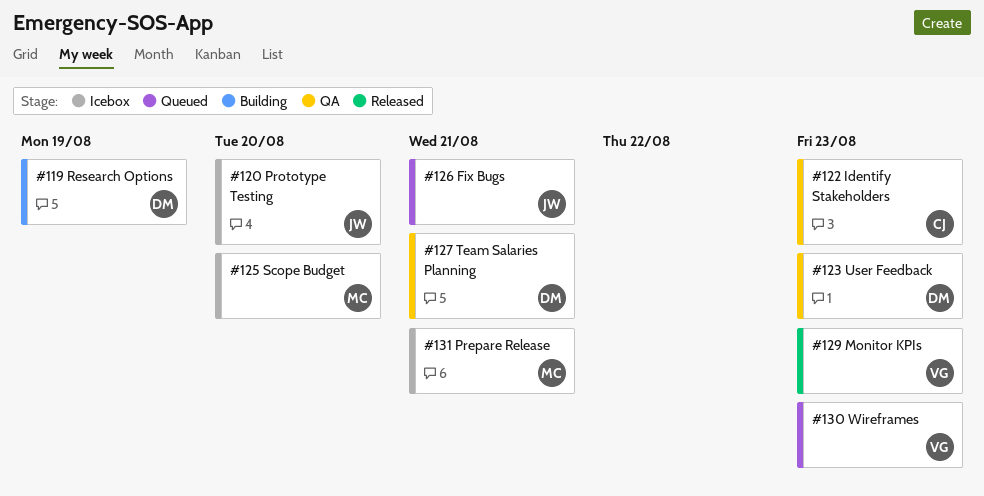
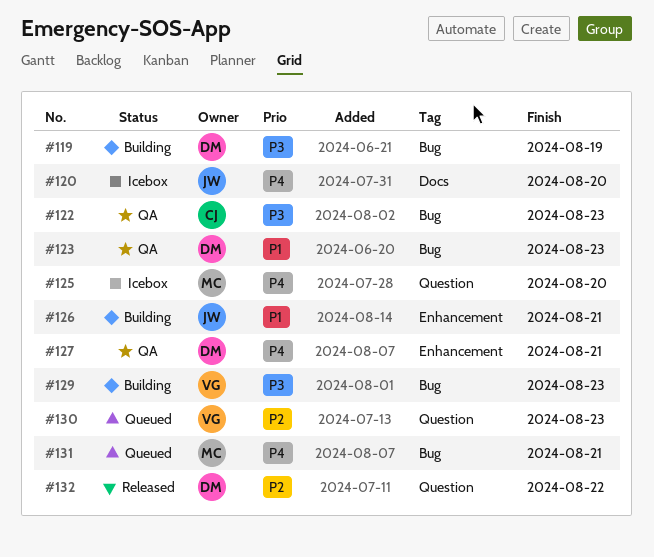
#126, status: Queued -> Building
#129, status: Released -> Building
#131, status: Icebox -> Queued
#132: none -> present

